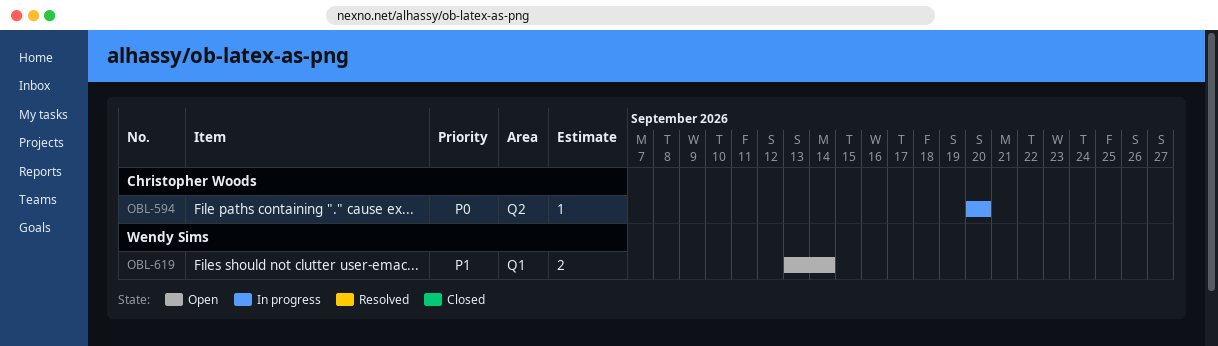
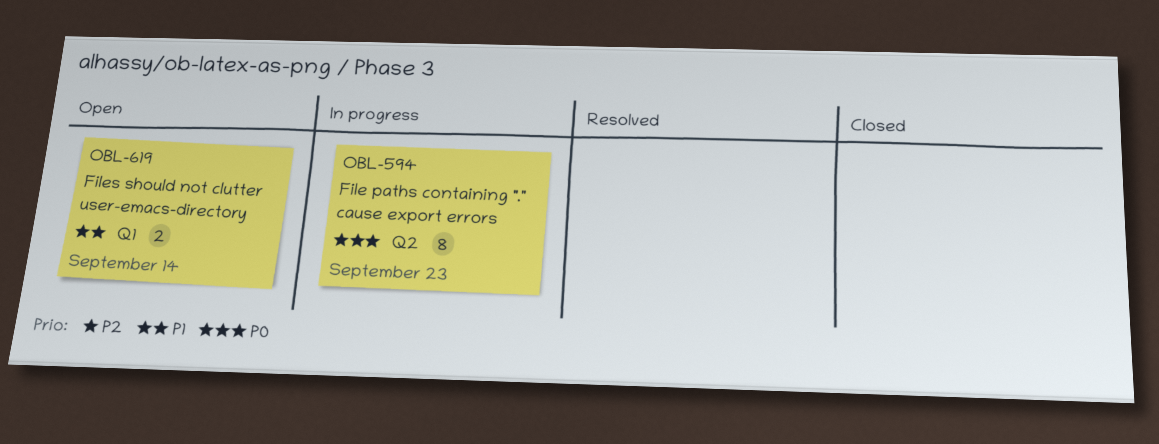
OBL-594, estimate: 1 -> 8
OBL-594, due: Sep 20 -> Sep 23

